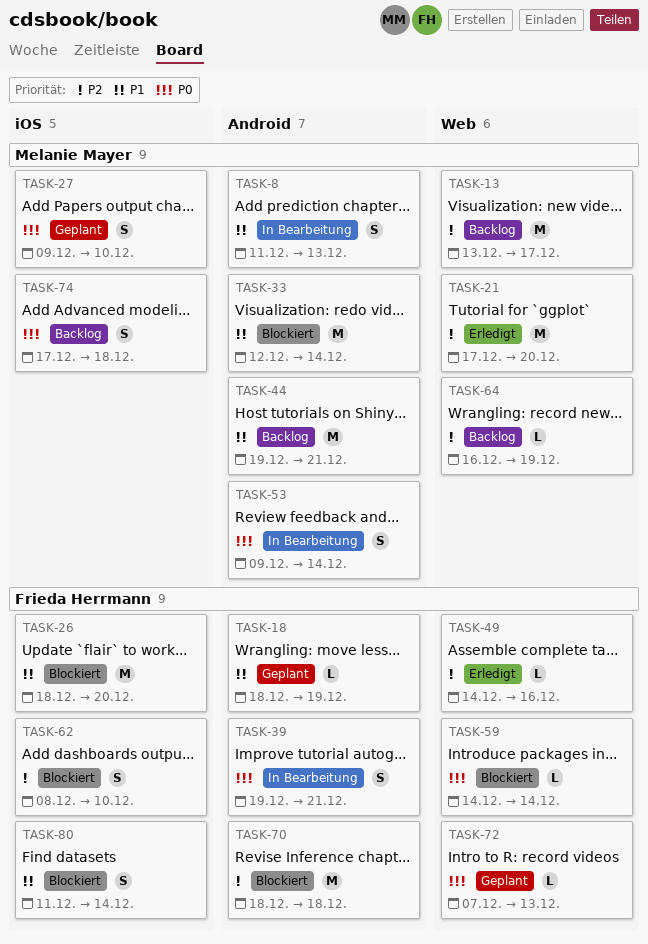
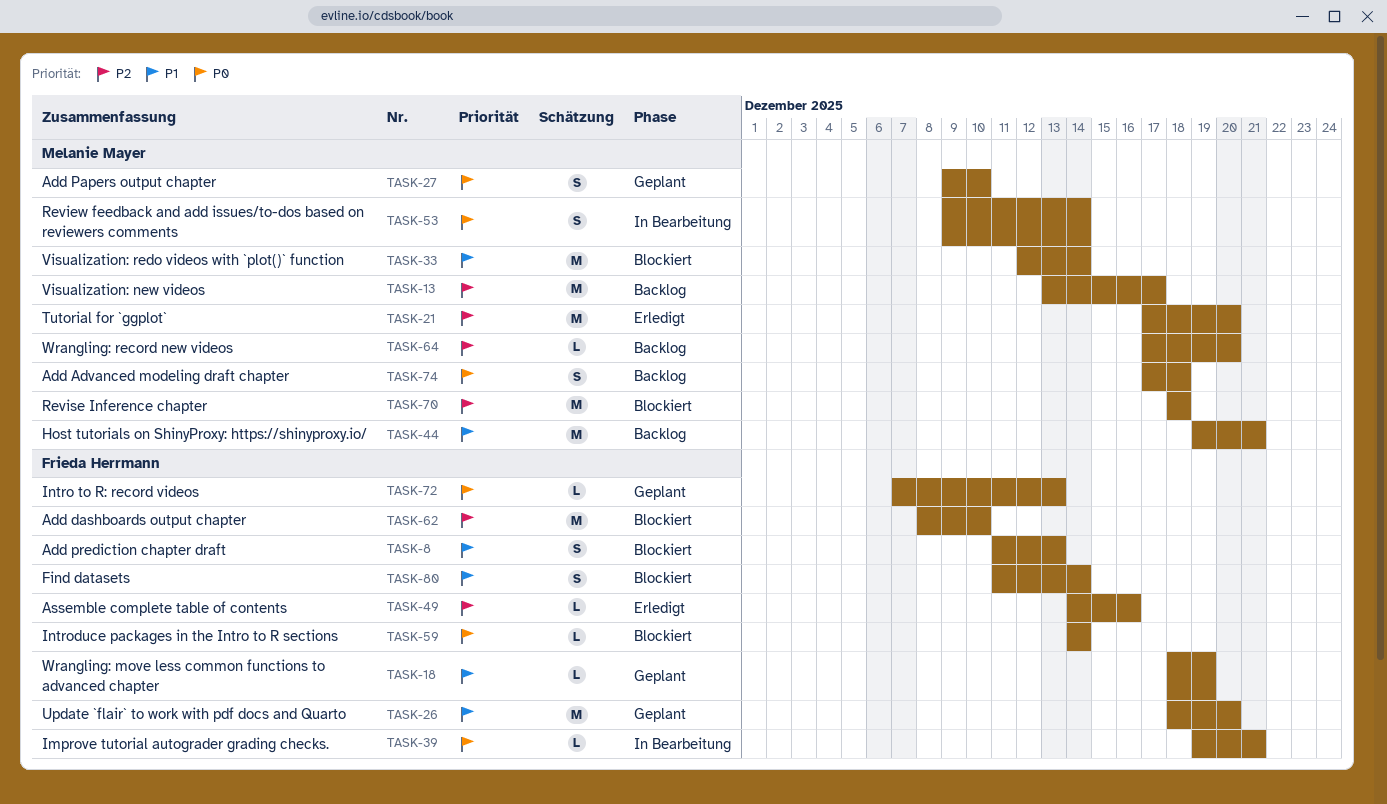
TASK-8, status: In Bearbeitung -> Blockiert
TASK-8, owner: Melanie Mayer -> Frieda Herrmann
TASK-26, status: Blockiert -> Geplant
TASK-39, estimate: S -> L
TASK-62, estimate: S -> M
TASK-64, start: Dec 16 -> Dec 17
TASK-64, due: Dec 19 -> Dec 20
TASK-70, owner: Frieda Herrmann -> Melanie Mayer

